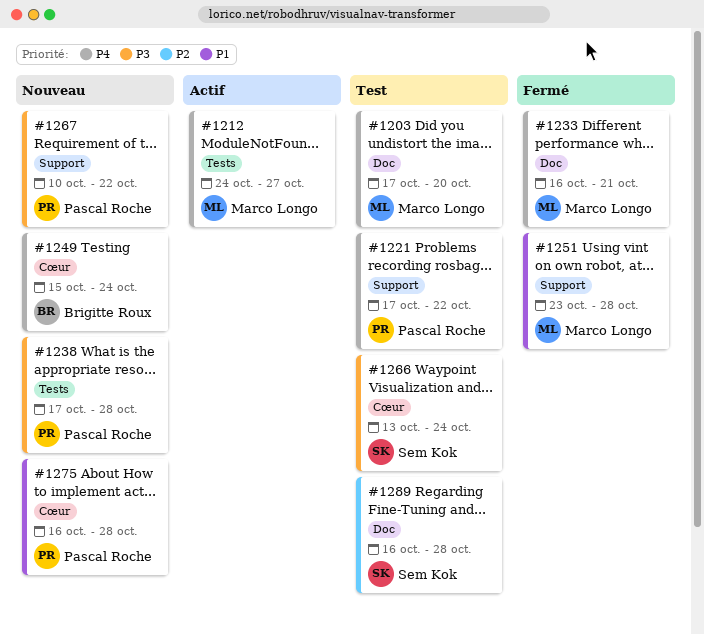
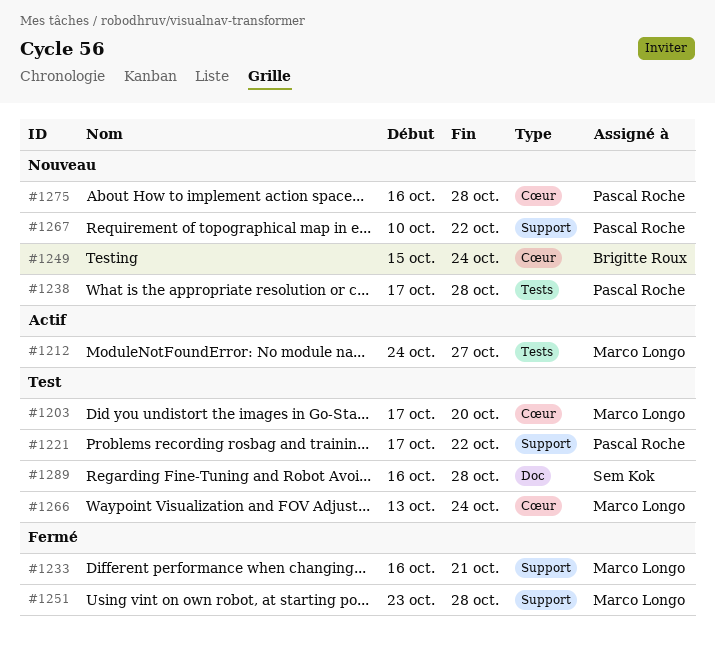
#1203, label: Doc -> Cœur
#1233, label: Doc -> Support
#1266, owner: Sem Kok -> Marco Longo

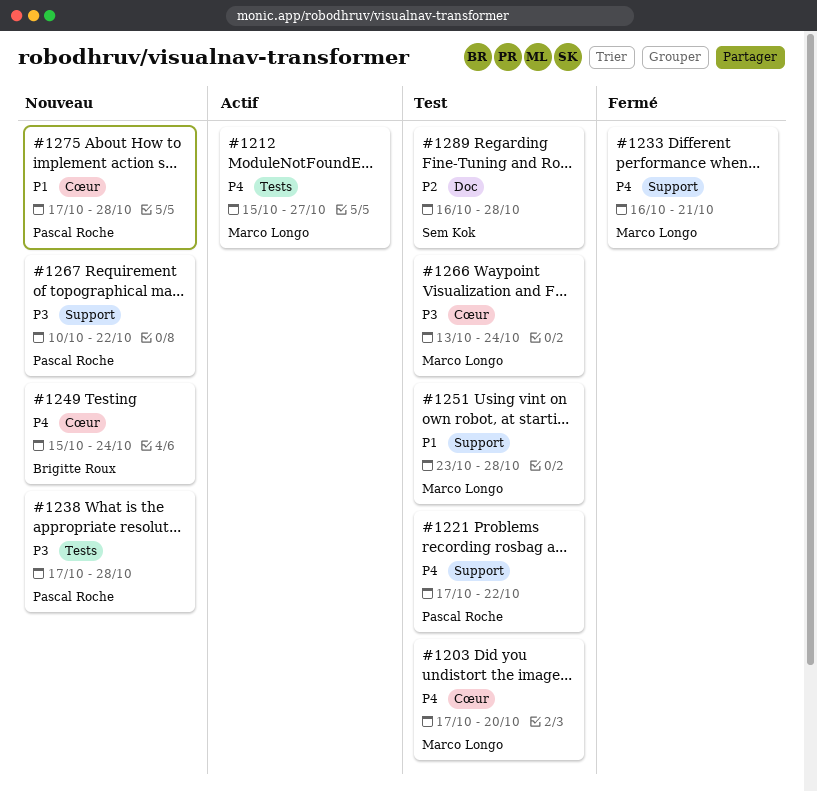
#1212, start: Oct 24 -> Oct 15
#1251, status: Fermé -> Test
#1275, start: Oct 16 -> Oct 17

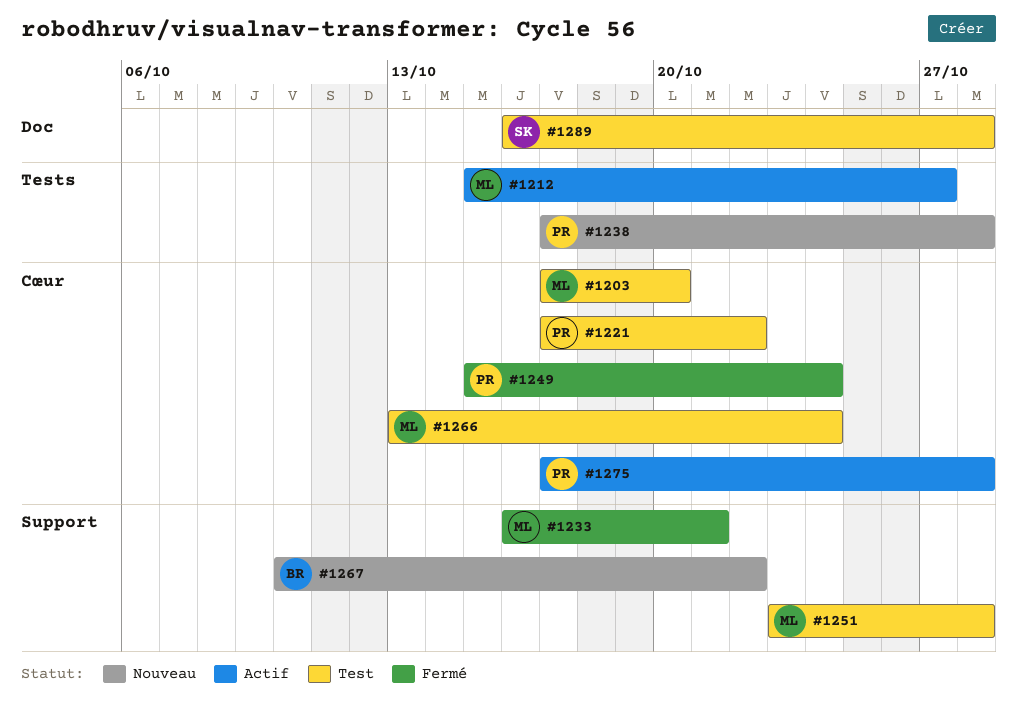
#1221, label: Support -> Cœur
#1249, status: Nouveau -> Fermé
#1249, owner: Brigitte Roux -> Pascal Roche
#1267, owner: Pascal Roche -> Brigitte Roux
#1275, status: Nouveau -> Actif

